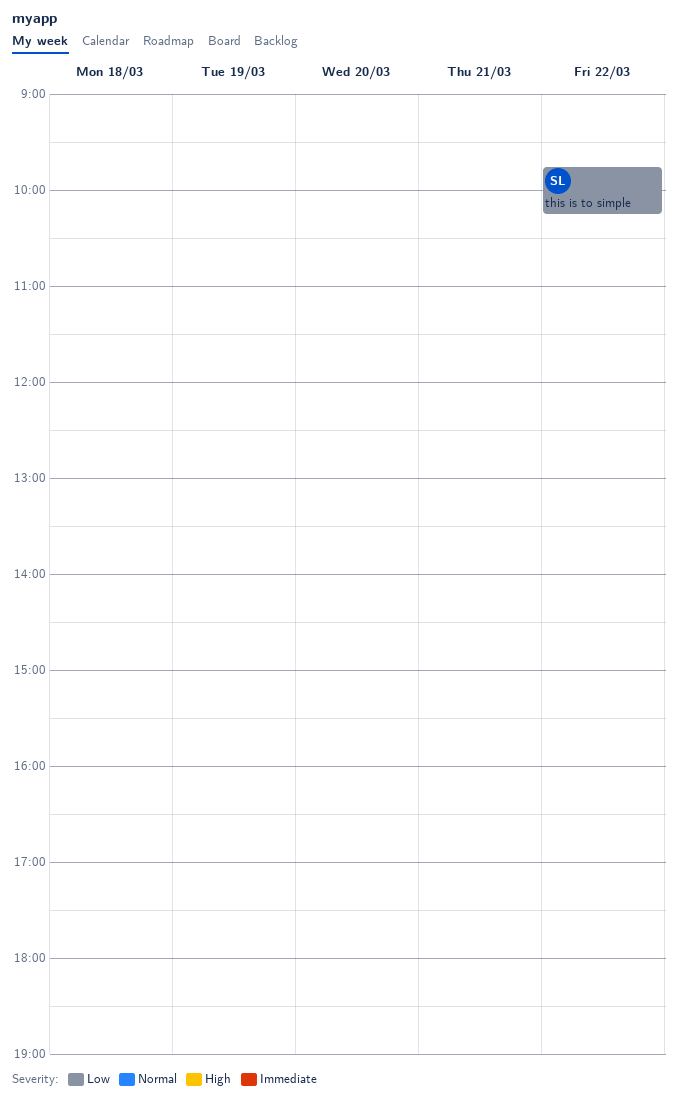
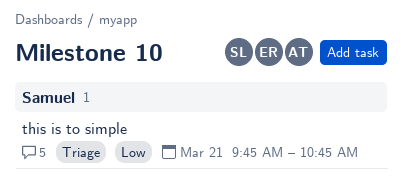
this is to simple, day: Mar 22 -> Mar 21
this is to simple, ends: 10:15 -> 10:45

